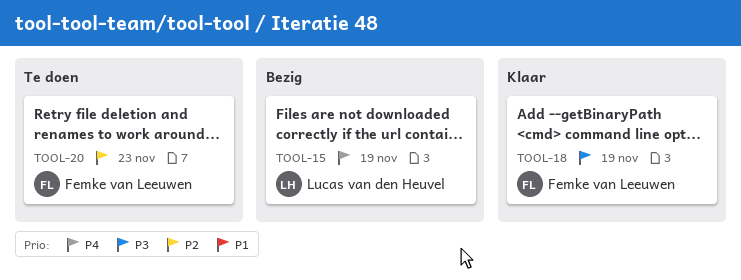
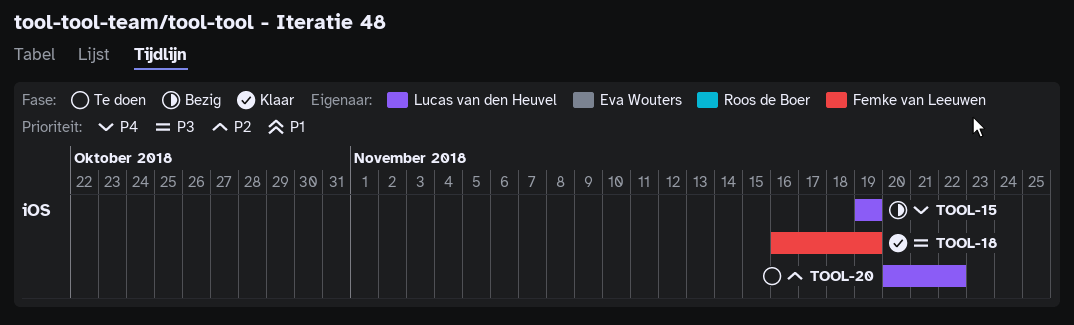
TOOL-20, owner: Femke van Leeuwen -> Lucas van den Heuvel
TOOL-20, due: Nov 23 -> Nov 22

